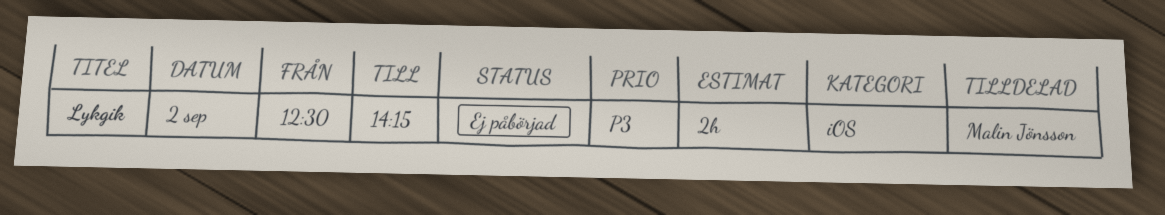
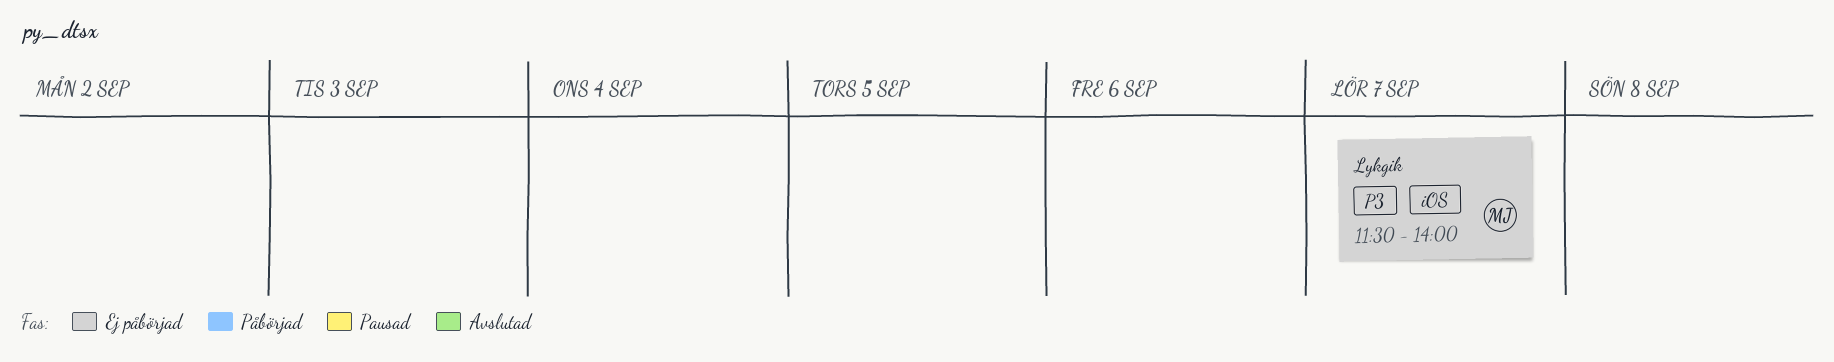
Lykgik, day: Sep 2 -> Sep 7
Lykgik, begins: 12:30 -> 11:30
Lykgik, ends: 14:15 -> 14:00

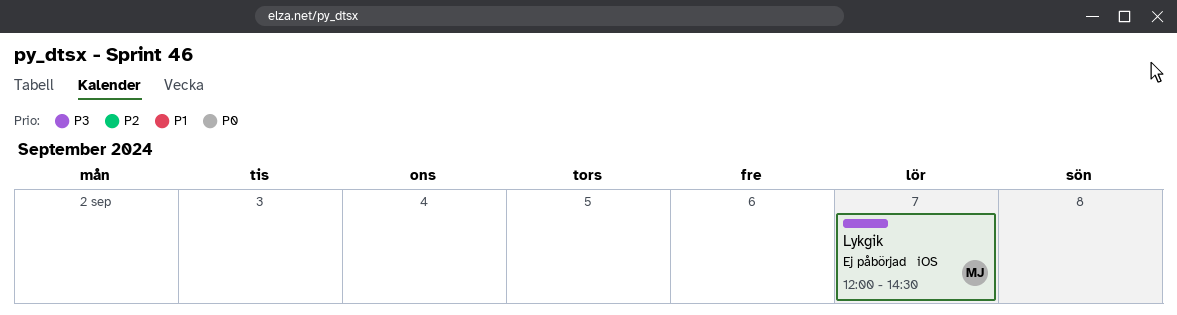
Lykgik, begins: 11:30 -> 12:00
Lykgik, ends: 14:00 -> 14:30

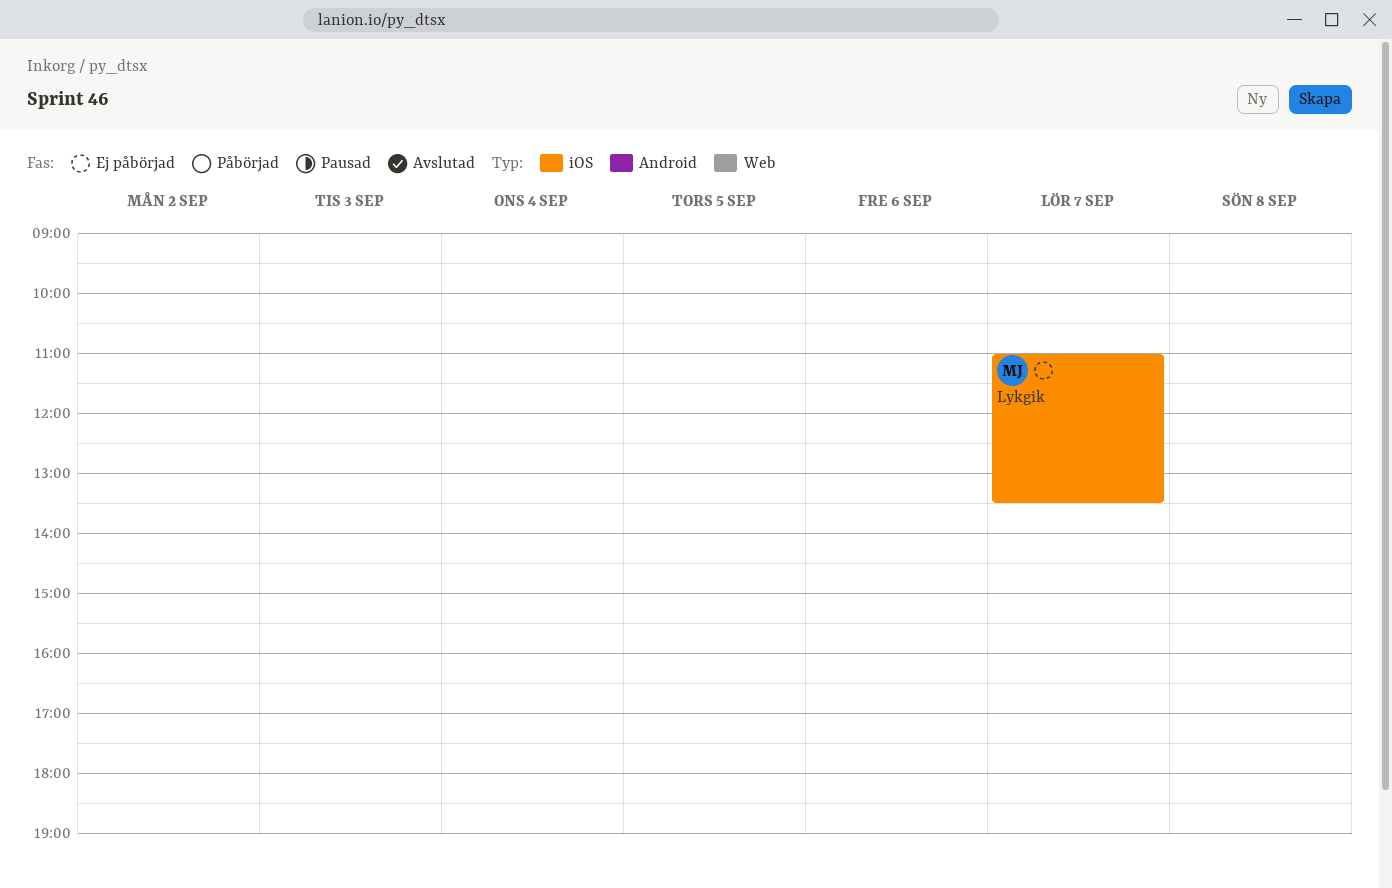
Lykgik, begins: 12:00 -> 11:00
Lykgik, ends: 14:30 -> 13:30

